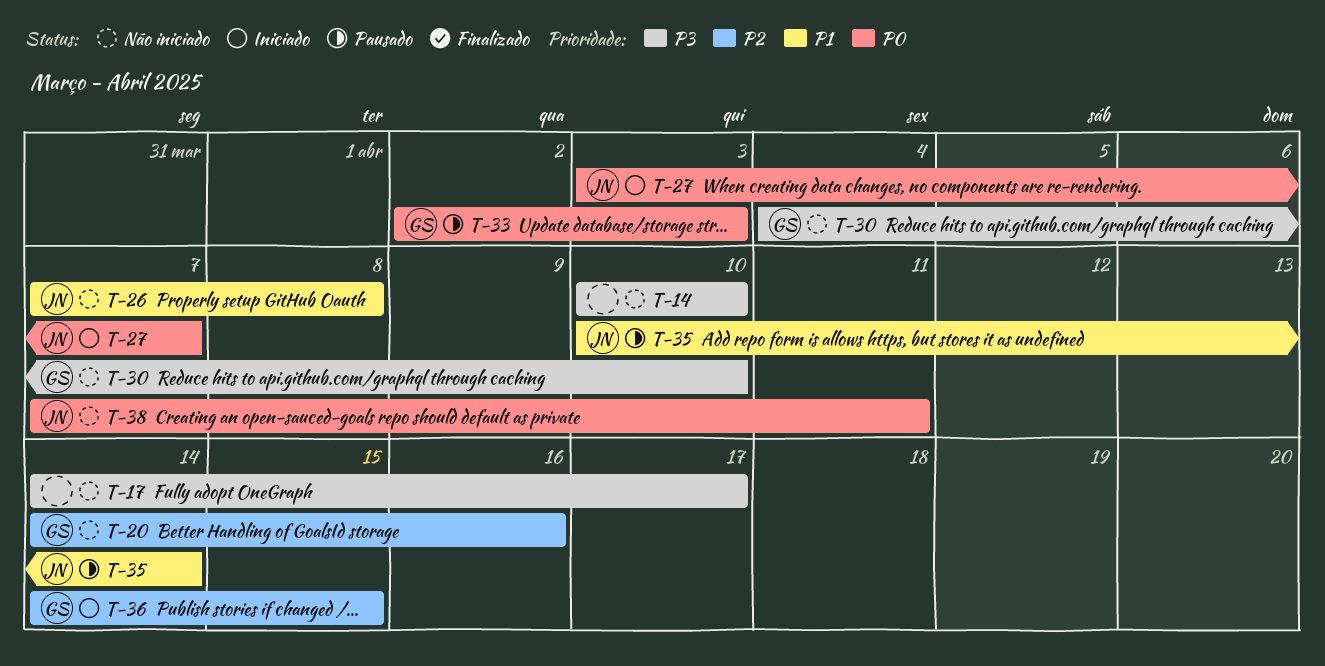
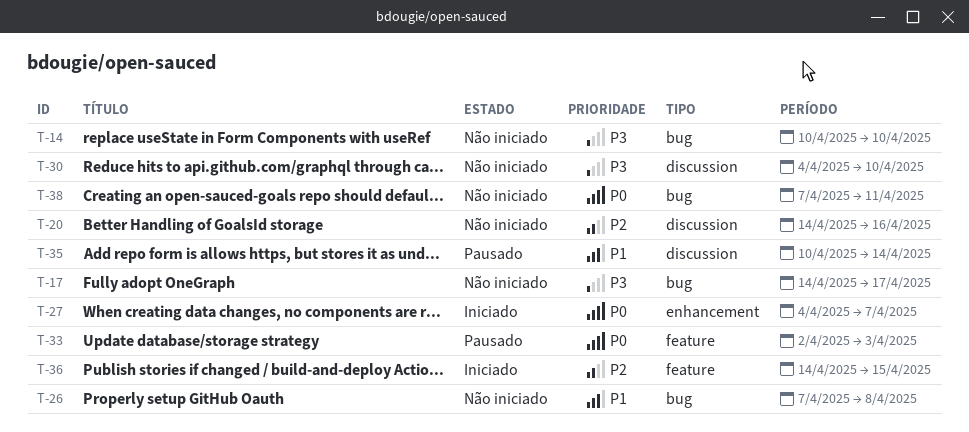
T-27, start: Apr 3 -> Apr 4

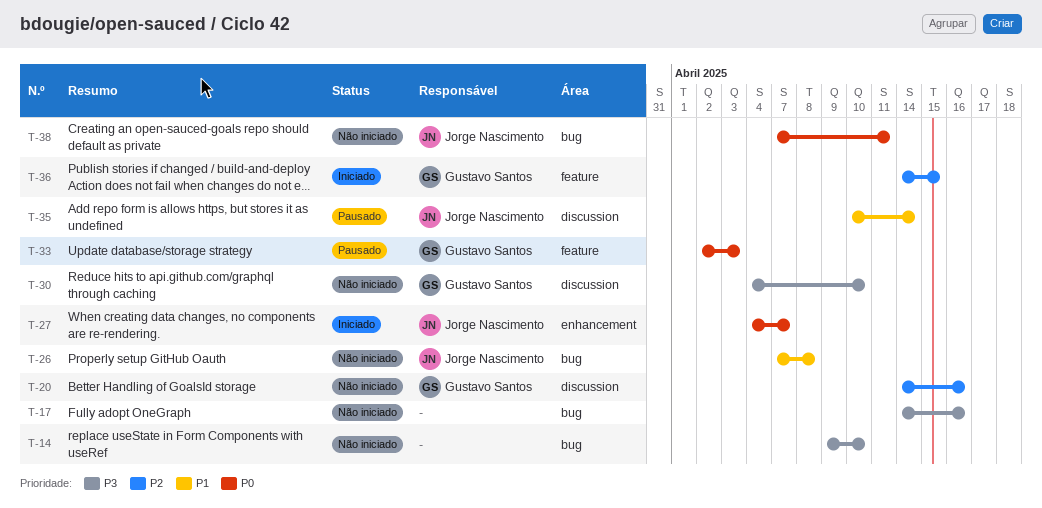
T-14, start: Apr 10 -> Apr 9
T-17, due: Apr 17 -> Apr 16

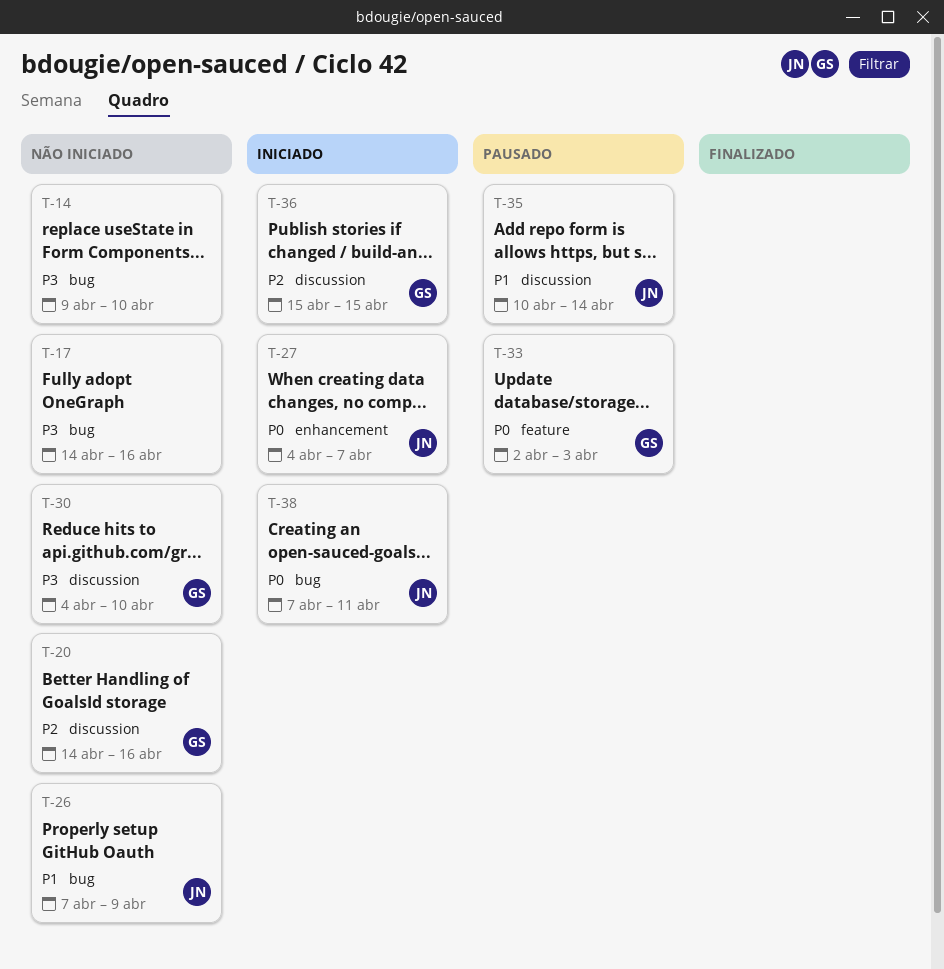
T-26, due: Apr 8 -> Apr 9
T-36, label: feature -> discussion
T-36, start: Apr 14 -> Apr 15
T-38, status: Não iniciado -> Iniciado

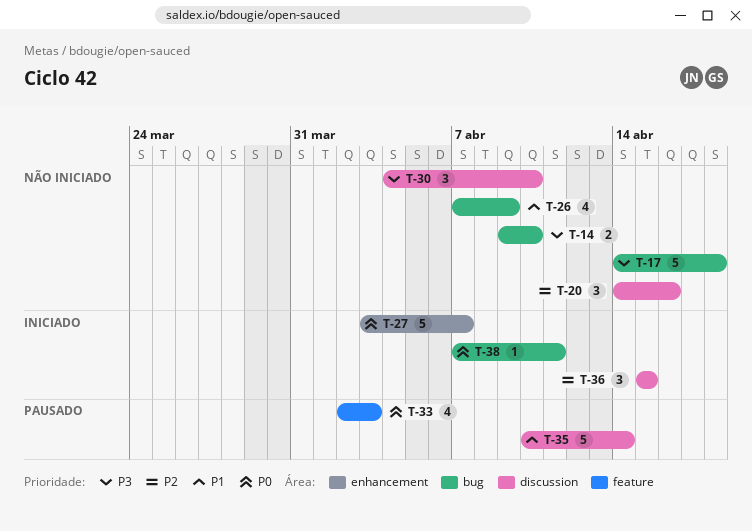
T-17, due: Apr 16 -> Apr 18
T-27, start: Apr 4 -> Apr 3

